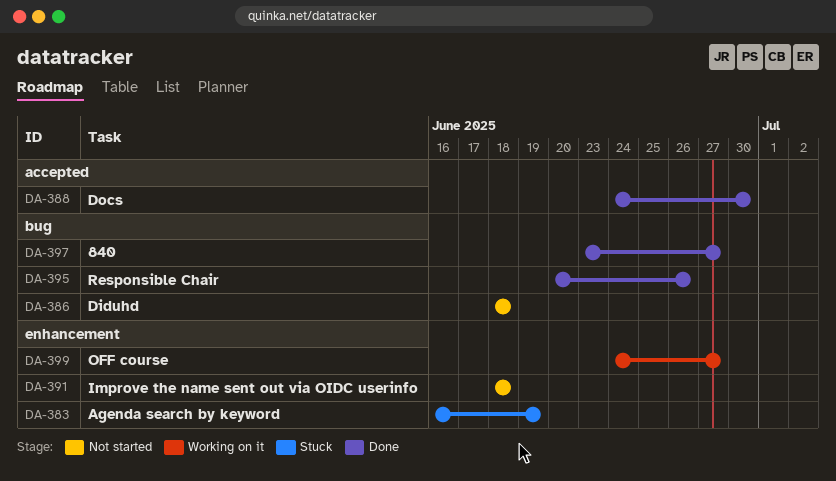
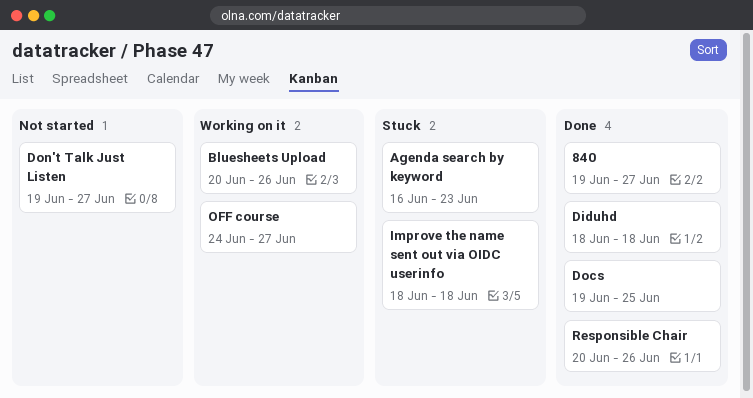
840, start: Jun 23 -> Jun 19
Agenda search by keyword, due: Jun 19 -> Jun 23
Bluesheets Upload: none -> present
Diduhd, status: Not started -> Done
Docs, start: Jun 24 -> Jun 19
Docs, due: Jun 30 -> Jun 25
Don't Talk Just Listen: none -> present
Improve the name sent out via OIDC userinfo, status: Not started -> Stuck

